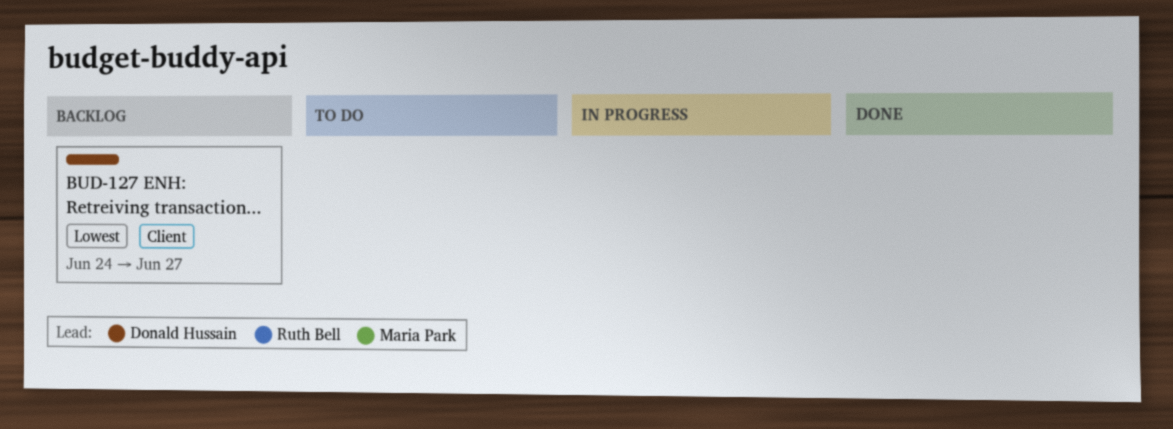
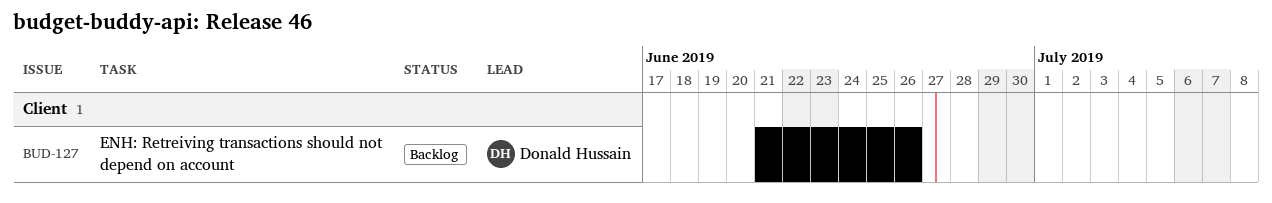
BUD-127, start: Jun 24 -> Jun 21
BUD-127, due: Jun 27 -> Jun 26

